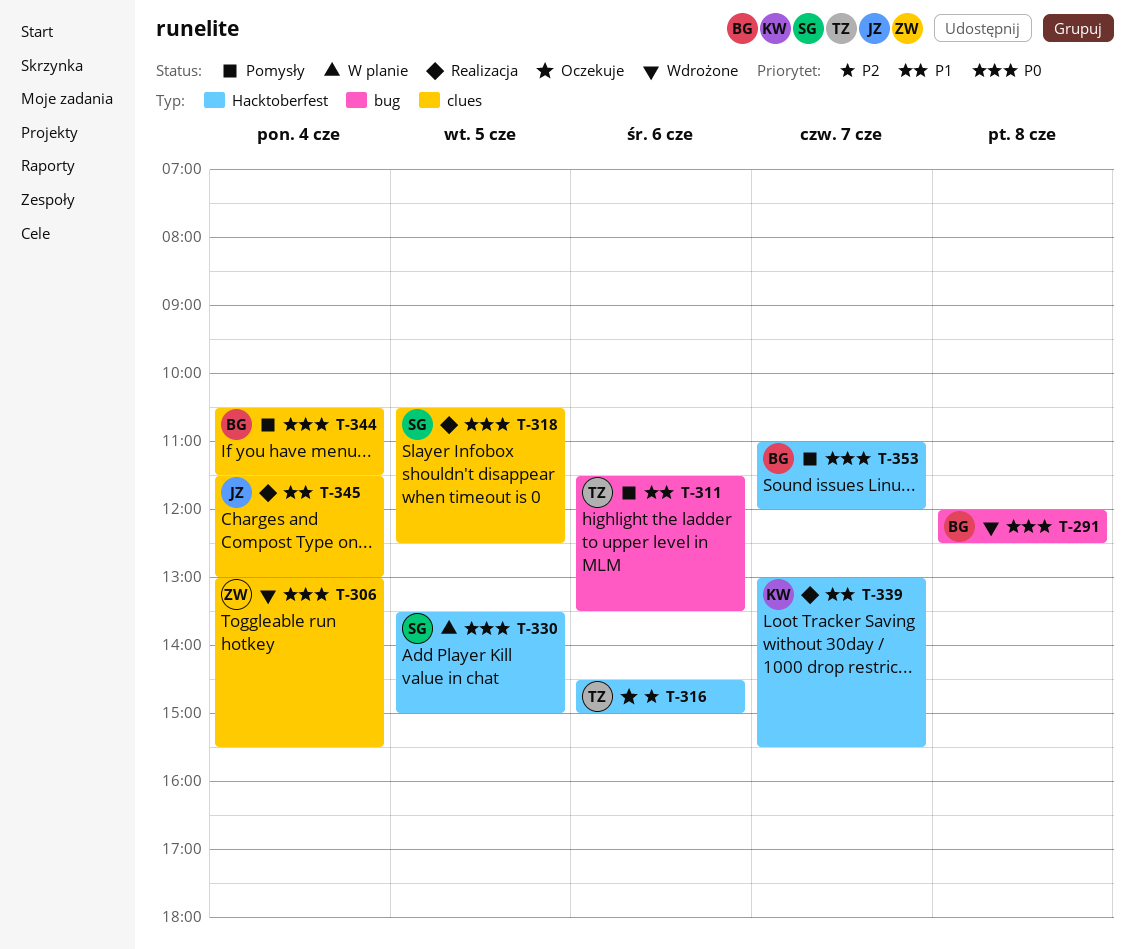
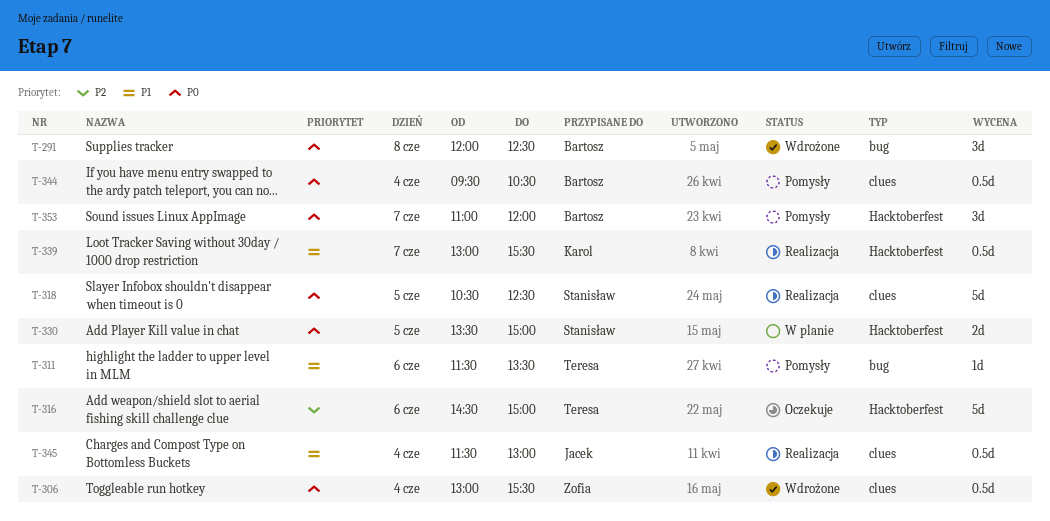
T-344, begins: 10:30 -> 09:30
T-344, ends: 11:30 -> 10:30

